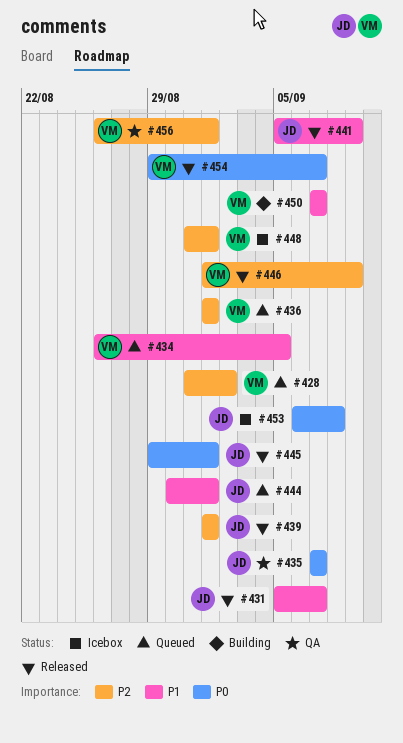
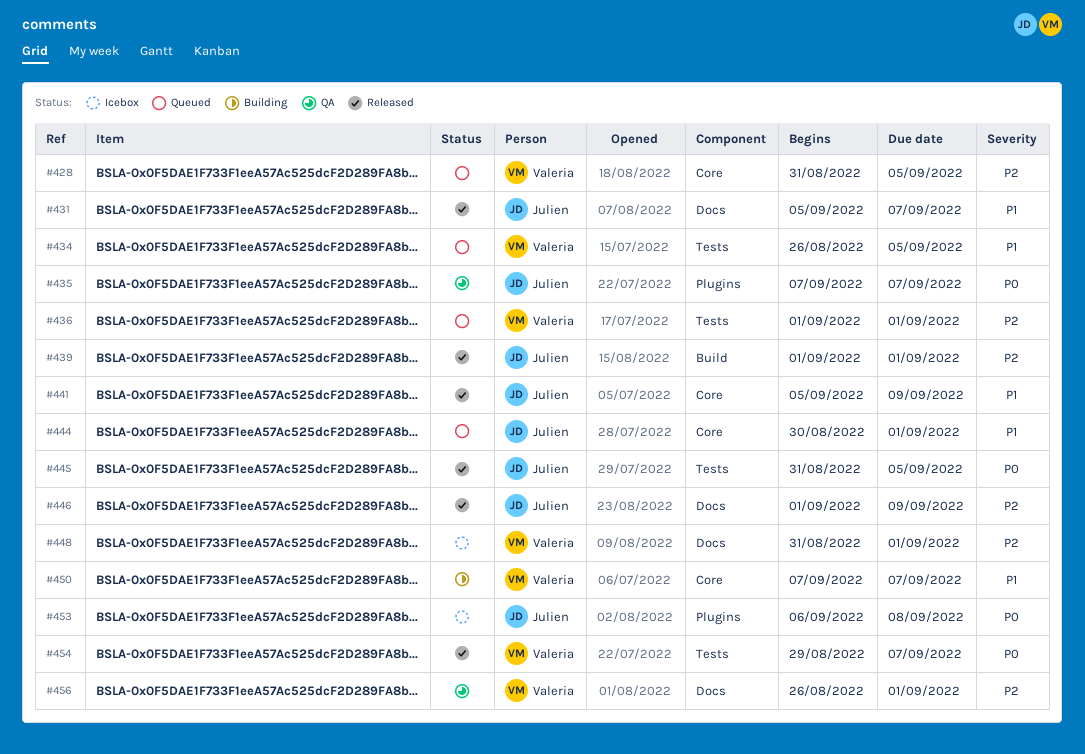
#428, due: Sep 2 -> Sep 5
#445, start: Aug 29 -> Aug 31
#445, due: Sep 1 -> Sep 5
#446, owner: Valeria -> Julien

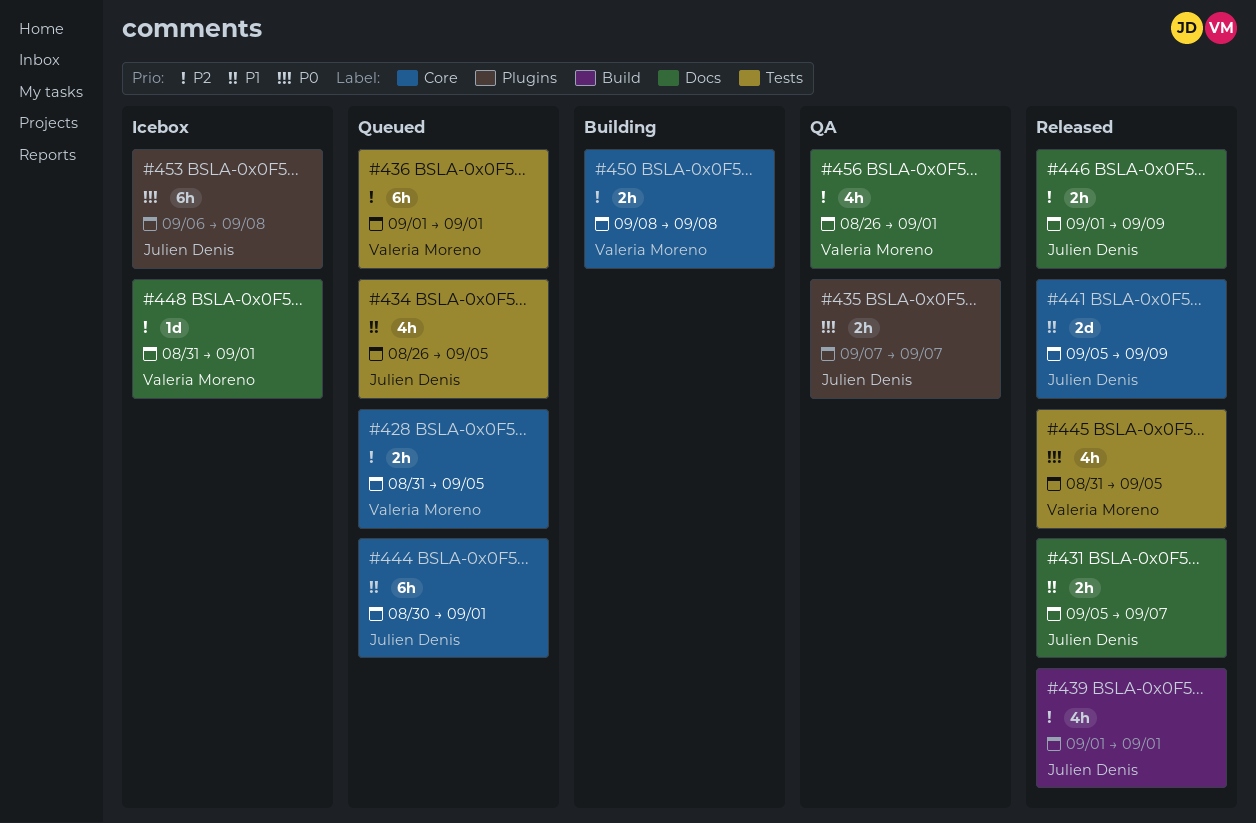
#434, owner: Valeria Moreno -> Julien Denis
#445, owner: Julien Denis -> Valeria Moreno
#450, priority: P1 -> P2
#450, start: Sep 7 -> Sep 8
#450, due: Sep 7 -> Sep 8
#454: present -> none

